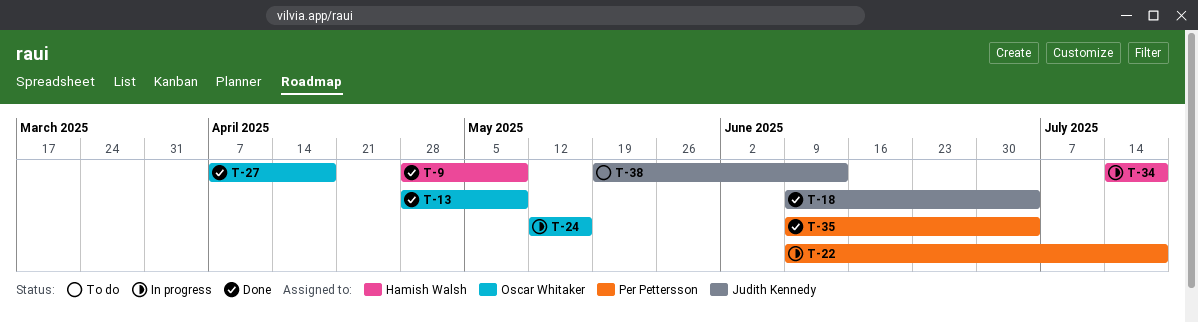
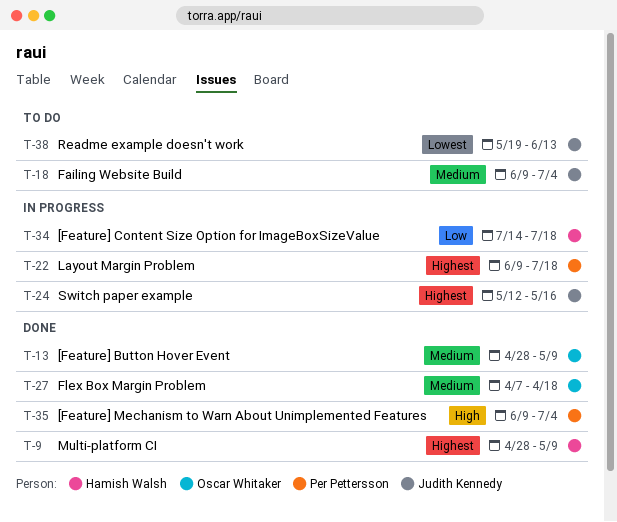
T-18, status: Done -> To do
T-24, owner: Oscar Whitaker -> Judith Kennedy

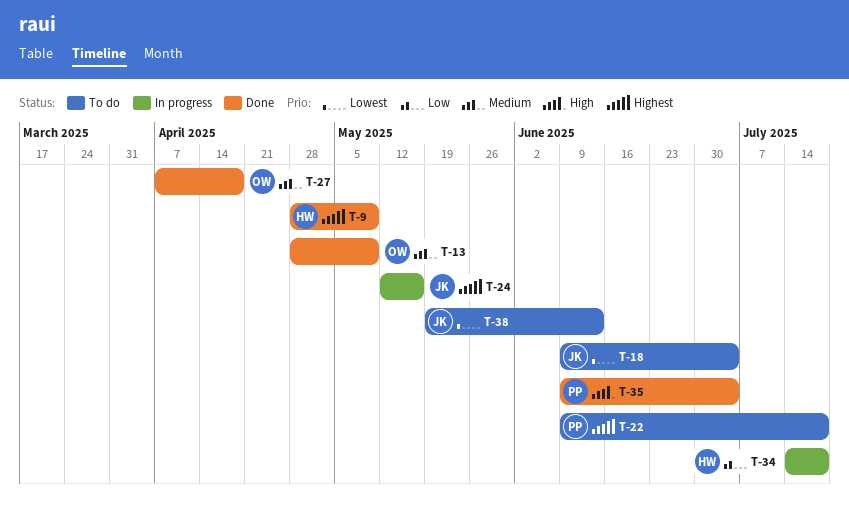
T-18, priority: Medium -> Lowest
T-22, status: In progress -> To do

